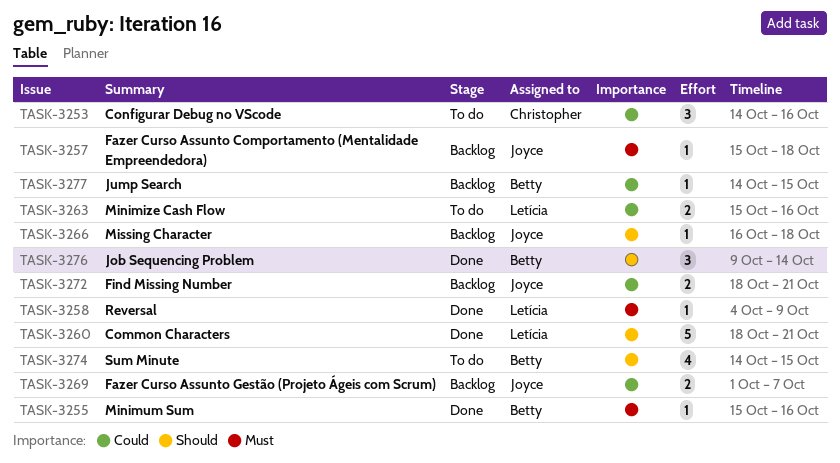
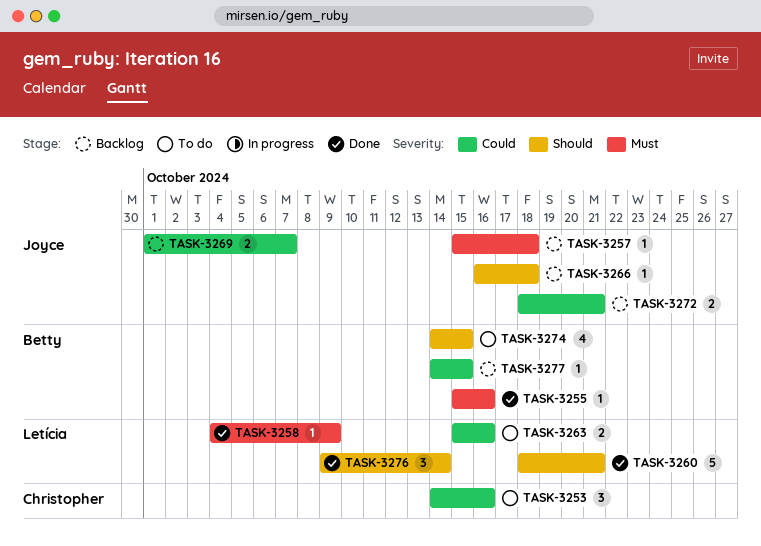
TASK-3276, owner: Betty -> Letícia

